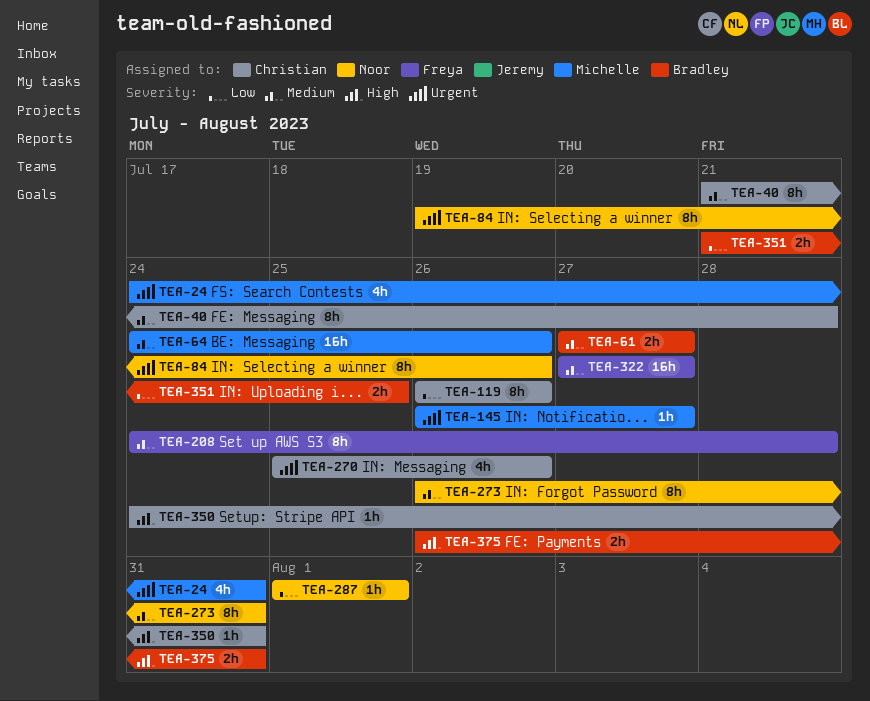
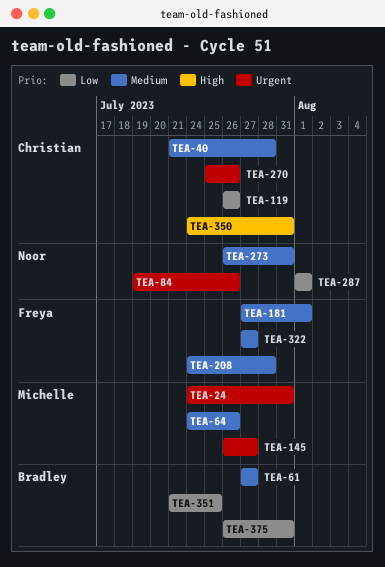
TEA-181: none -> present
TEA-375, priority: High -> Low

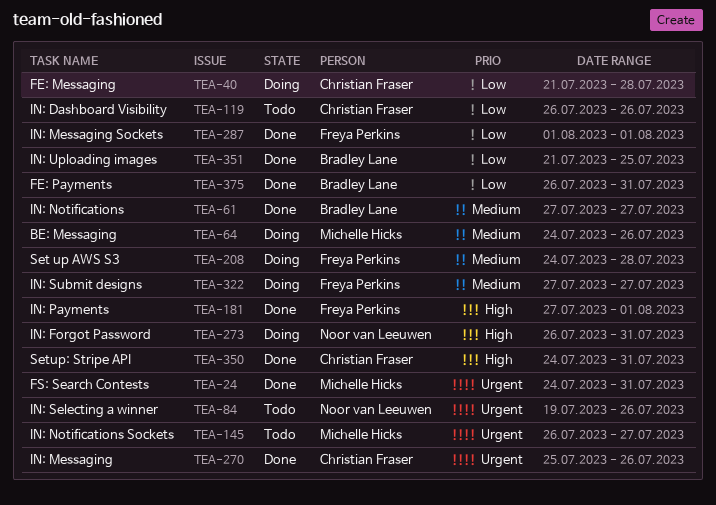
TEA-40, priority: Medium -> Low
TEA-181, priority: Medium -> High
TEA-273, priority: Medium -> High
TEA-287, owner: Noor van Leeuwen -> Freya Perkins

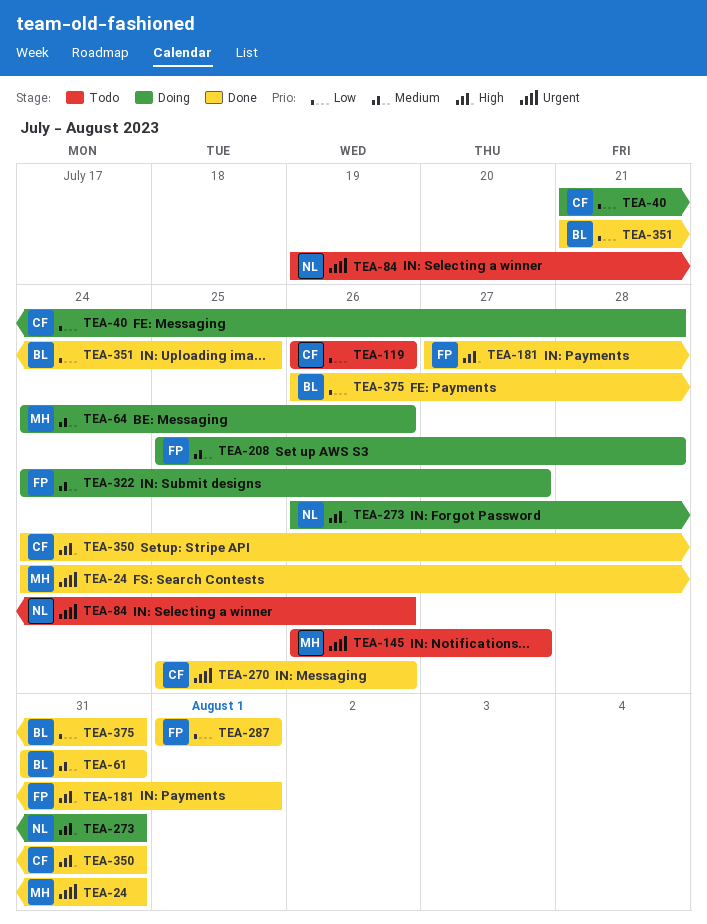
TEA-61, start: Jul 27 -> Jul 31
TEA-61, due: Jul 27 -> Jul 31
TEA-208, start: Jul 24 -> Jul 25
TEA-322, start: Jul 27 -> Jul 24

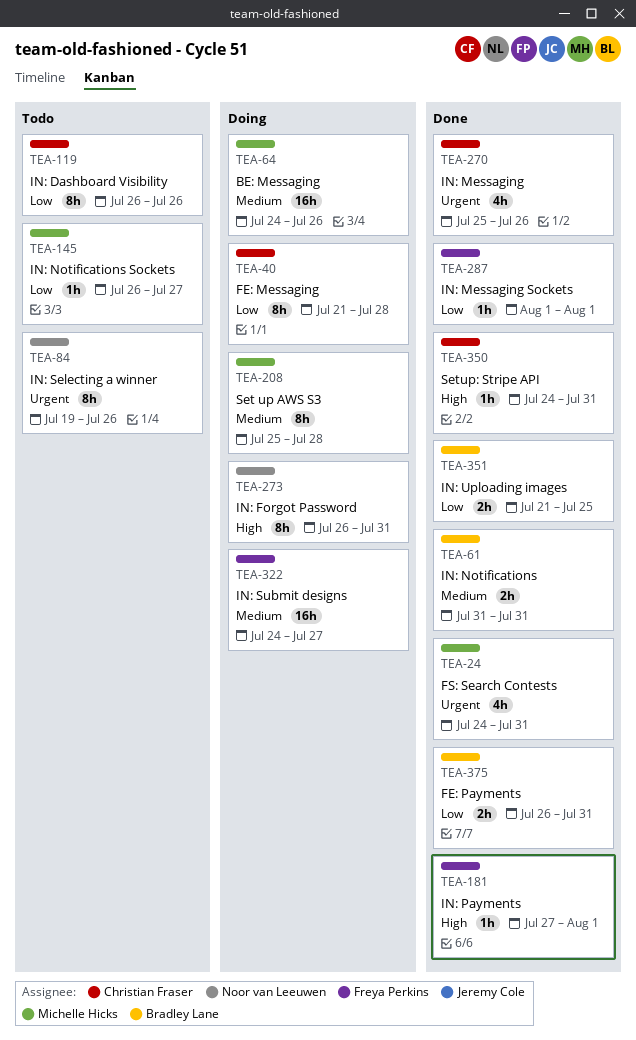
TEA-145, priority: Urgent -> Low
TEA-208, owner: Freya Perkins -> Michelle Hicks

